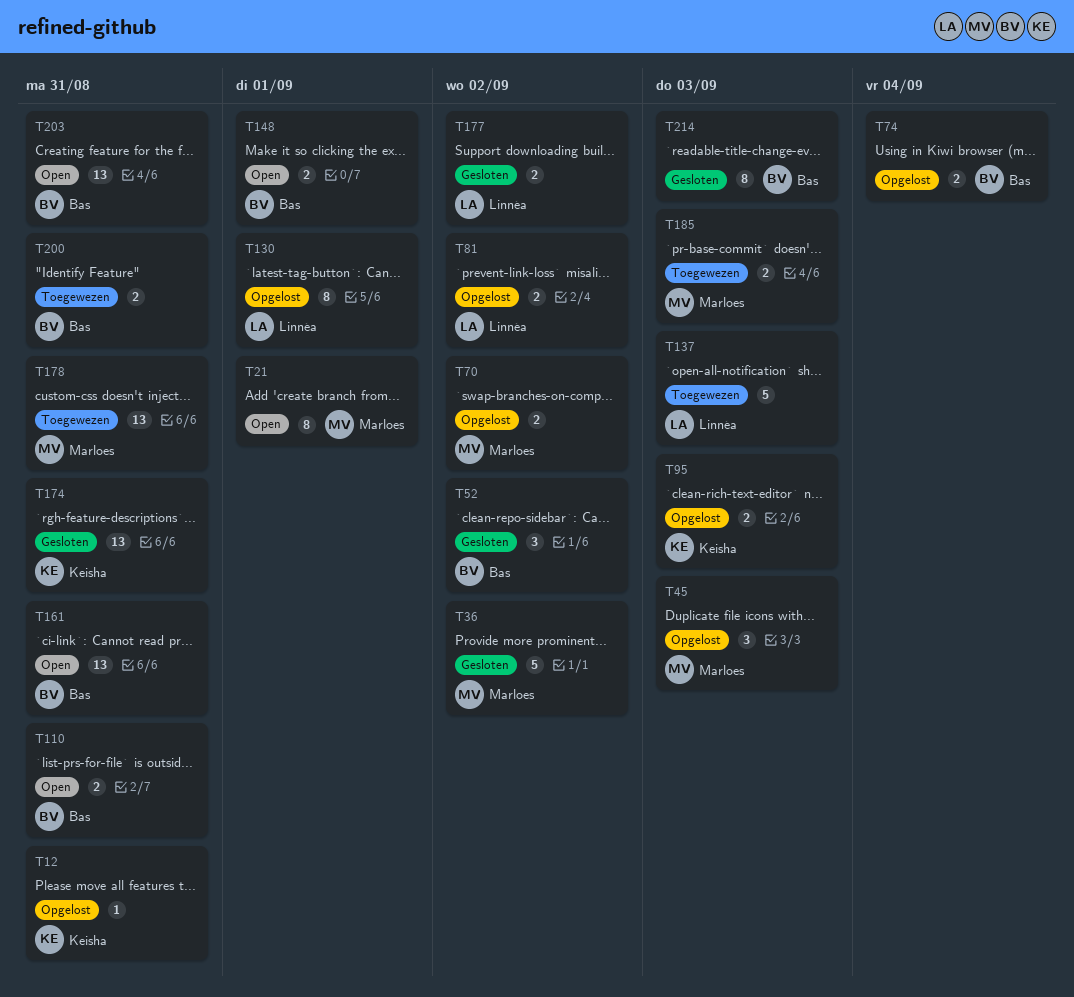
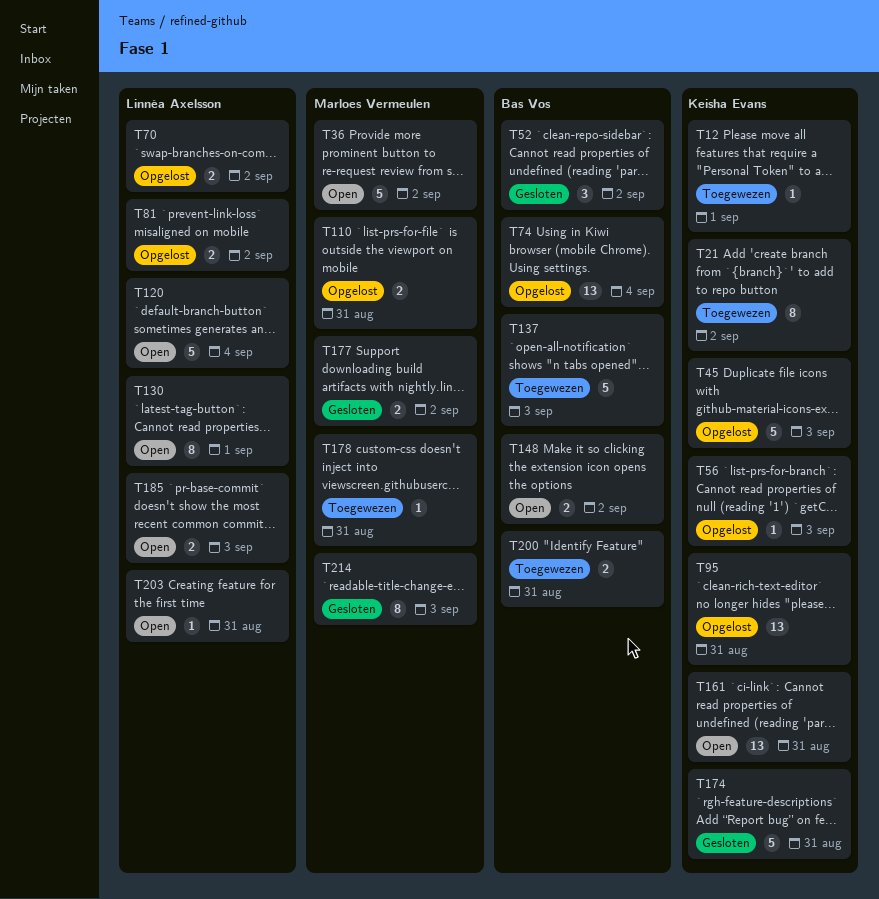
T12, status: Opgelost -> Toegewezen
T12, due: Aug 31 -> Sep 1
T21, status: Open -> Toegewezen
T21, owner: Marloes Vermeulen -> Keisha Evans
T21, due: Sep 1 -> Sep 2
T36, status: Gesloten -> Open
T45, owner: Marloes Vermeulen -> Keisha Evans
T45, estimate: 3 -> 5
T56: none -> present
T70, owner: Marloes Vermeulen -> Linnéa Axelsson
T74, estimate: 2 -> 13
T95, estimate: 2 -> 13
T95, due: Sep 3 -> Aug 31
T110, status: Open -> Opgelost
T110, owner: Bas Vos -> Marloes Vermeulen
T120: none -> present
T130, status: Opgelost -> Open
T137, owner: Linnéa Axelsson -> Bas Vos
T148, due: Sep 1 -> Sep 2
T161, owner: Bas Vos -> Keisha Evans
T174, estimate: 13 -> 5
T177, owner: Linnéa Axelsson -> Marloes Vermeulen
T178, estimate: 13 -> 1
T185, status: Toegewezen -> Open
T185, owner: Marloes Vermeulen -> Linnéa Axelsson
T203, owner: Bas Vos -> Linnéa Axelsson
T203, estimate: 13 -> 1
T214, owner: Bas Vos -> Marloes Vermeulen

